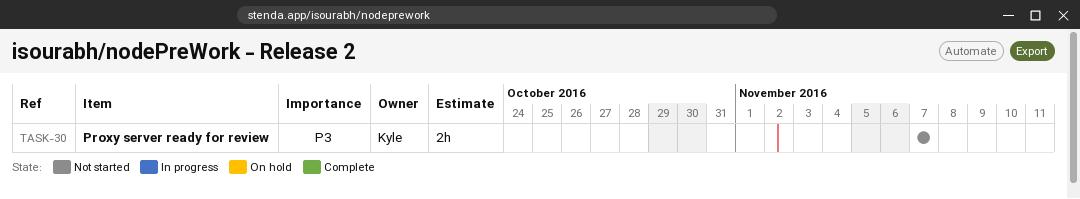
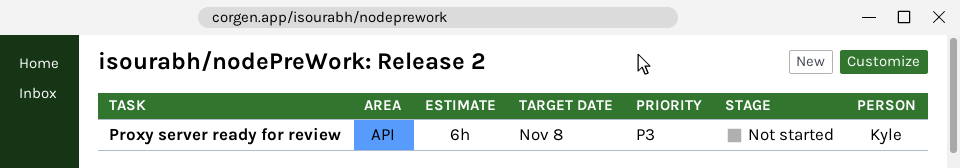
Proxy server ready for review, estimate: 2h -> 6h
Proxy server ready for review, due: Nov 7 -> Nov 8

